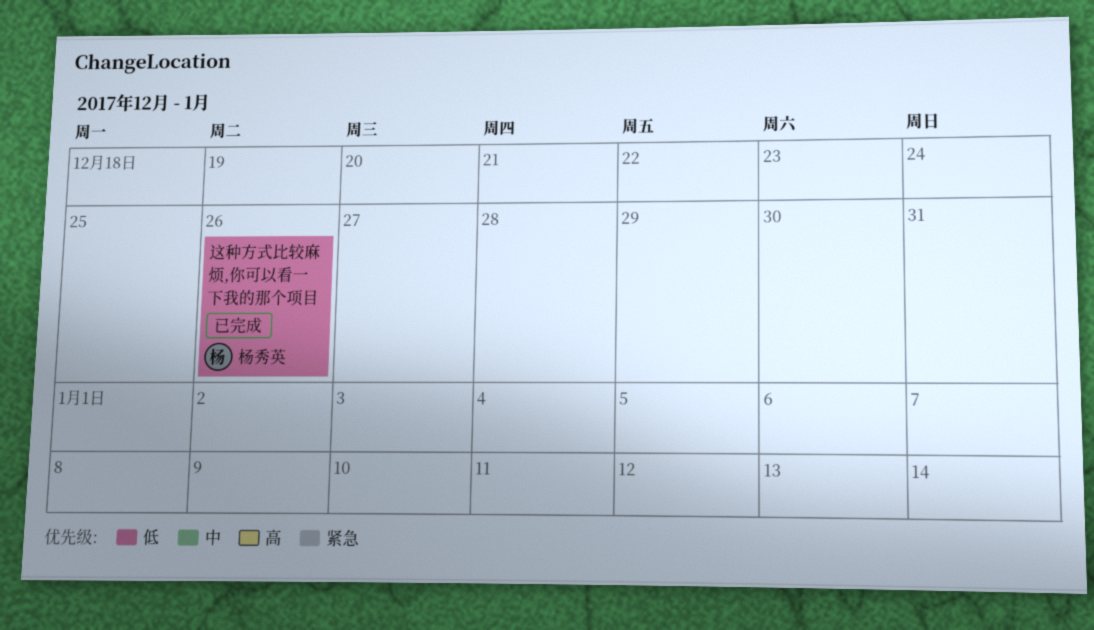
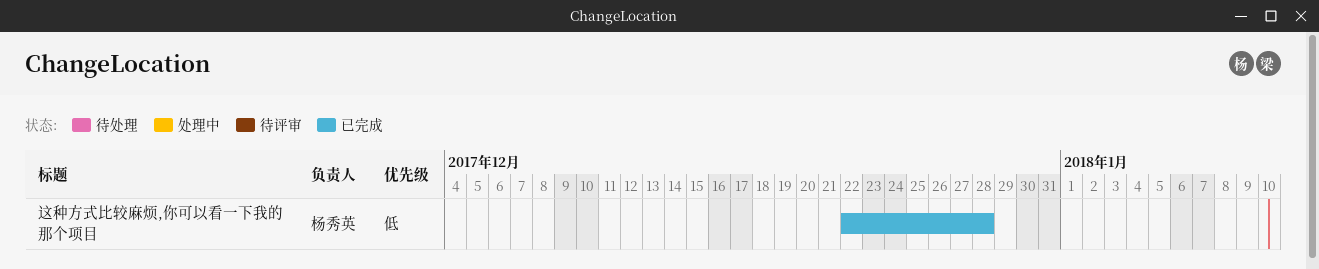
这种方式比较麻烦,你可以看一下我的那个项目, due: Dec 26 -> Dec 28

